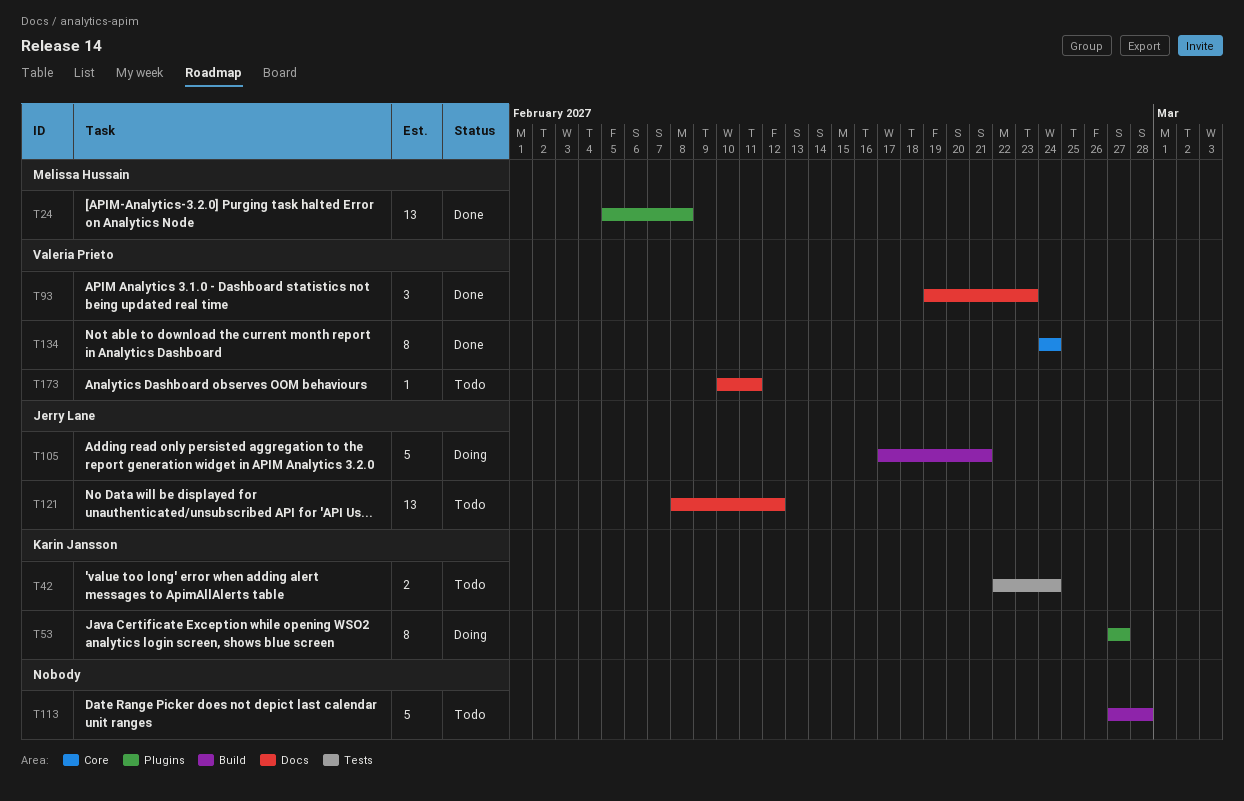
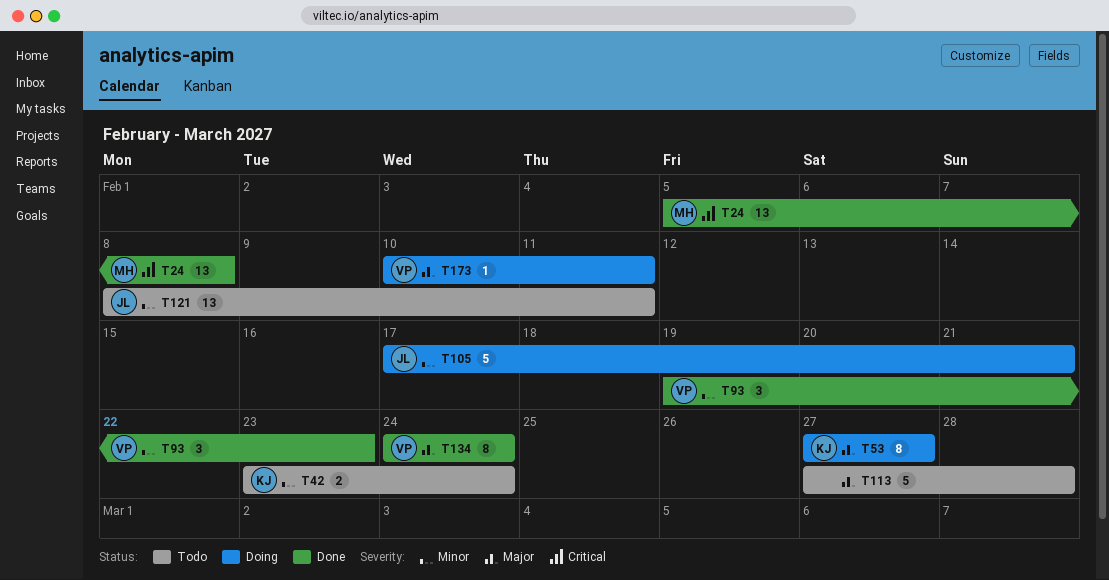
T42, start: Feb 22 -> Feb 23
T121, due: Feb 12 -> Feb 11
T173, status: Todo -> Doing

